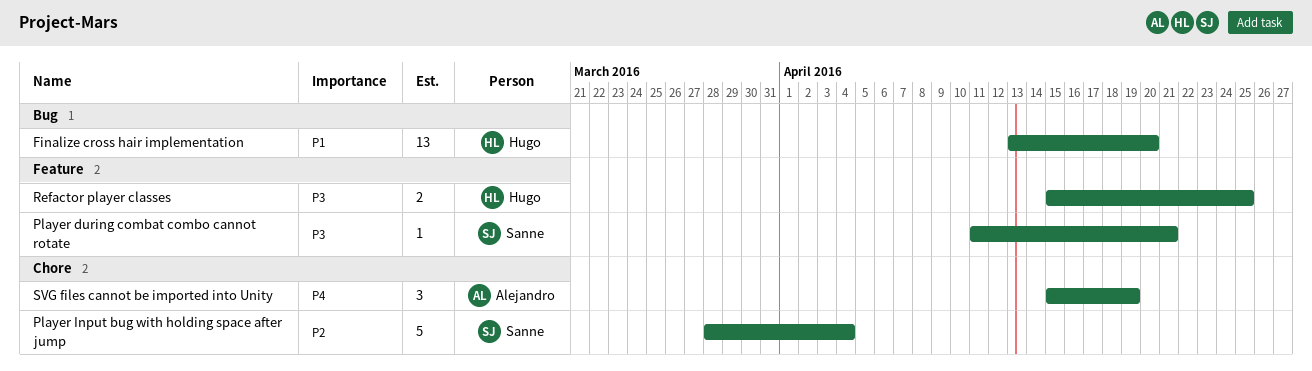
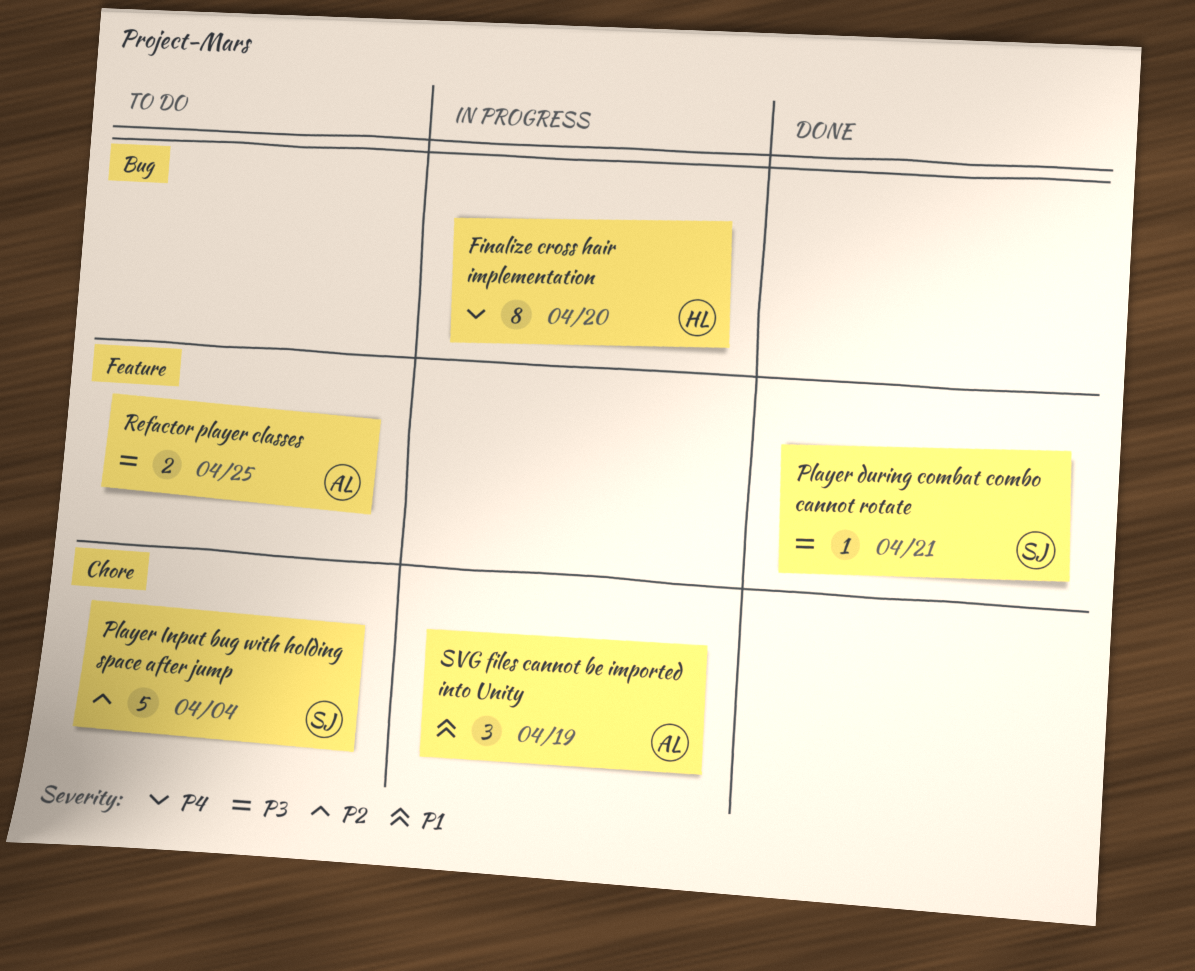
Finalize cross hair implementation, priority: P1 -> P4
Finalize cross hair implementation, estimate: 13 -> 8
Refactor player classes, owner: Hugo -> Alejandro
SVG files cannot be imported into Unity, priority: P4 -> P1

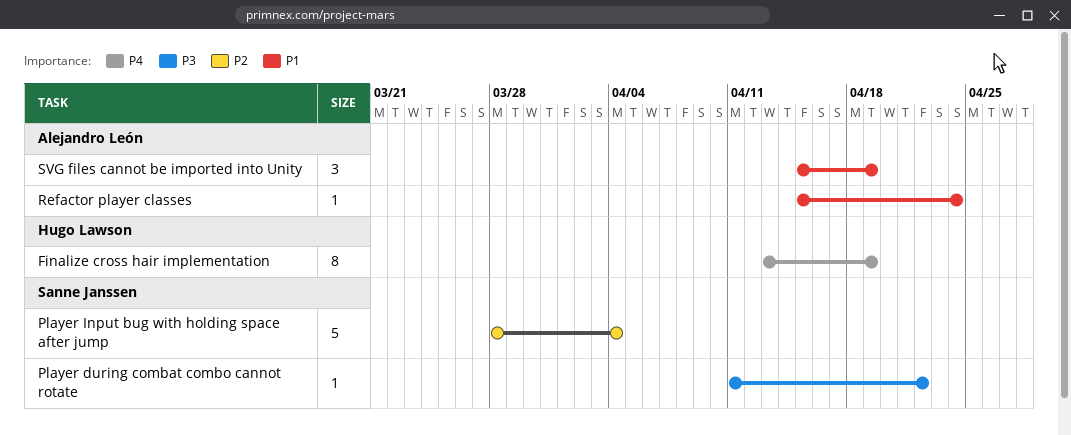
Finalize cross hair implementation, due: Apr 20 -> Apr 19
Player during combat combo cannot rotate, due: Apr 21 -> Apr 22
Refactor player classes, priority: P3 -> P1
Refactor player classes, estimate: 2 -> 1
Refactor player classes, due: Apr 25 -> Apr 24

